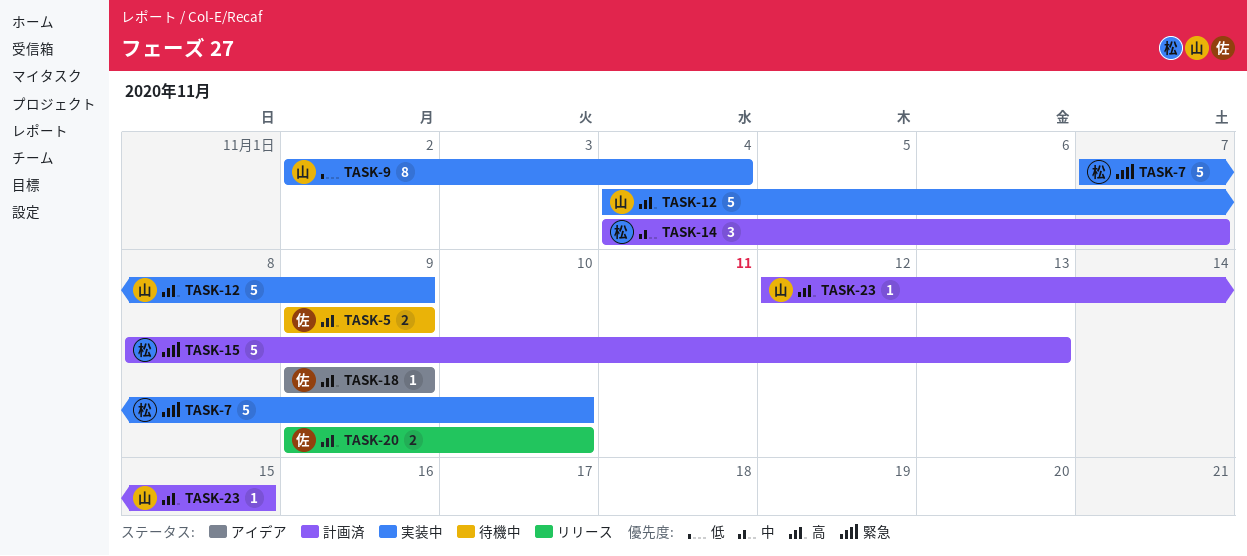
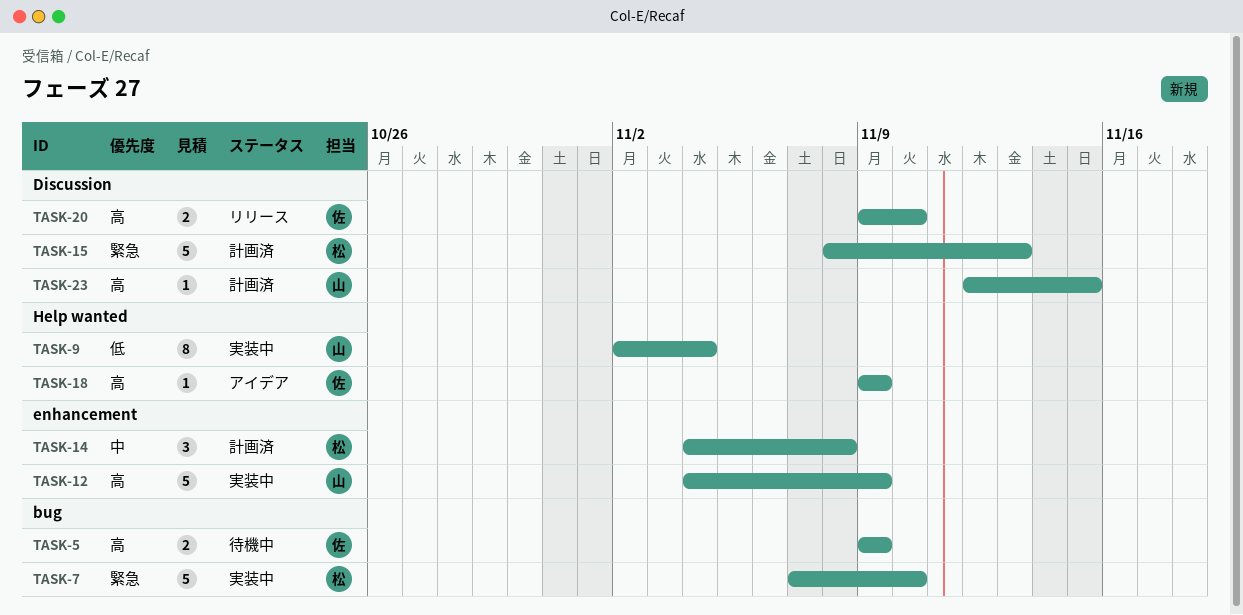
TASK-14, due: Nov 7 -> Nov 8

